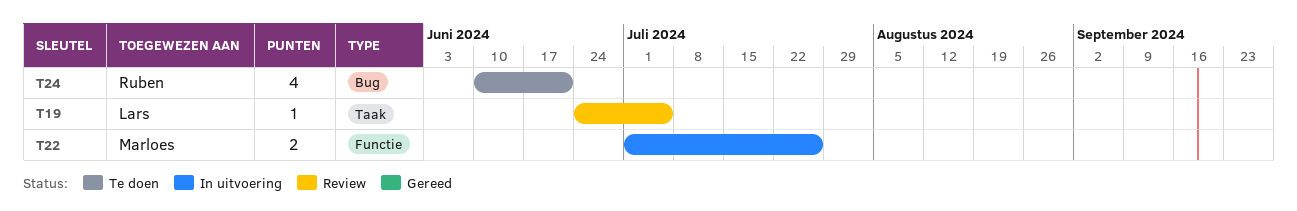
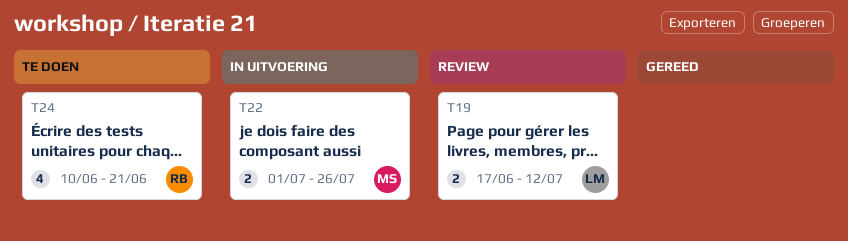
T19, estimate: 1 -> 2
T19, start: Jun 24 -> Jun 17
T19, due: Jul 5 -> Jul 12

